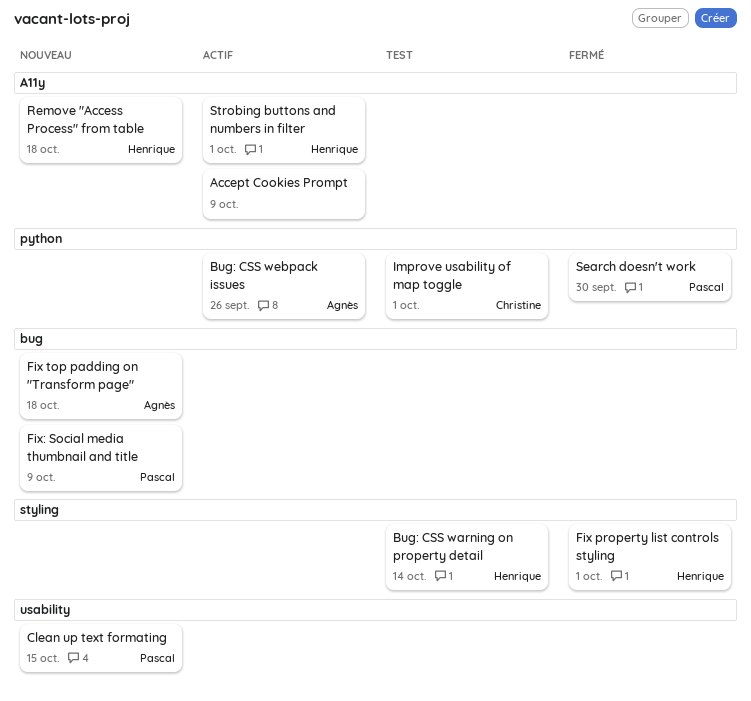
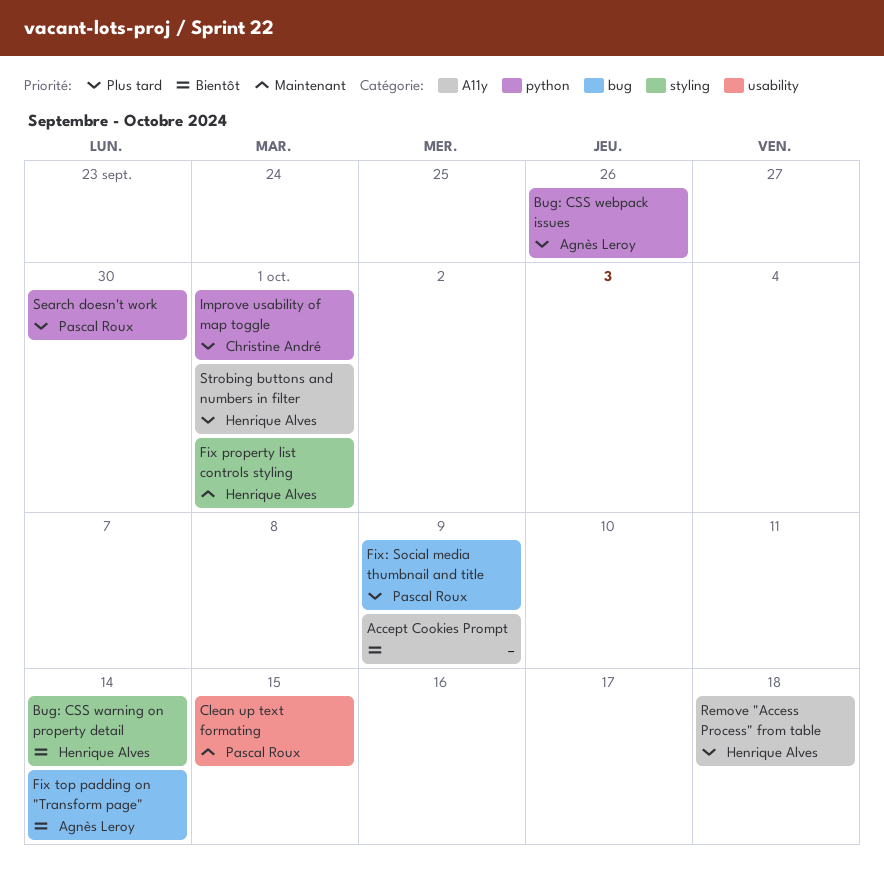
Fix top padding on "Transform page", due: Oct 18 -> Oct 14

